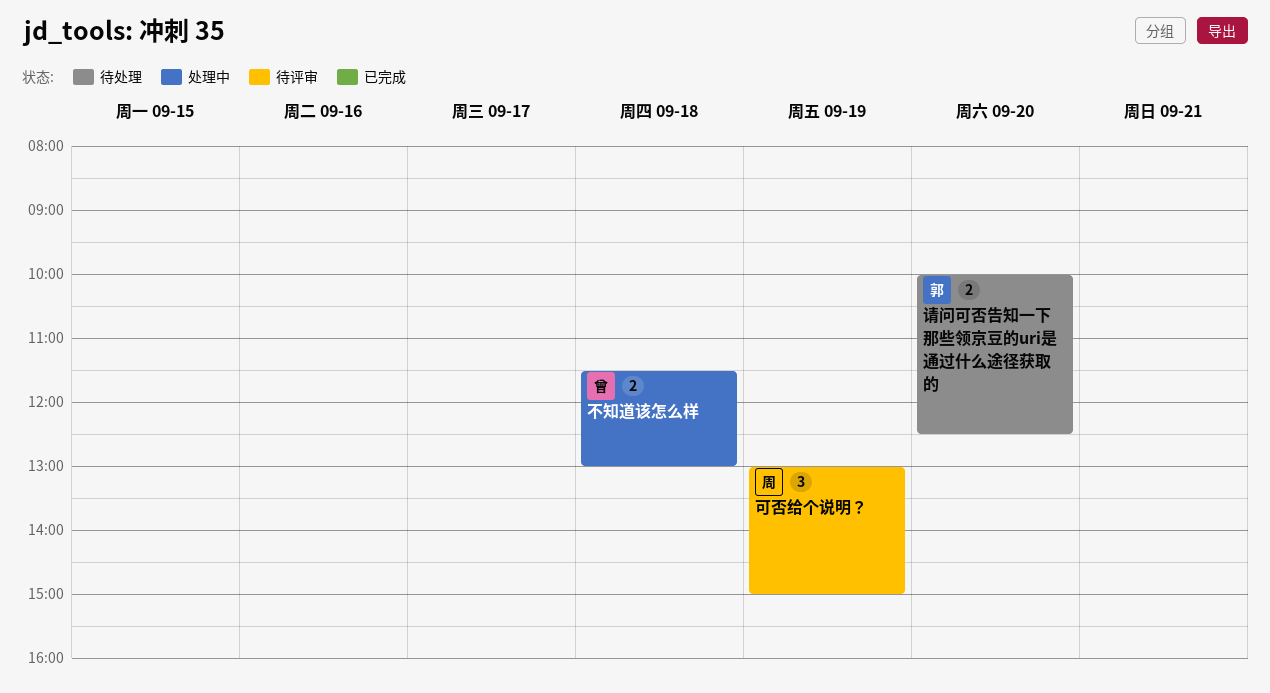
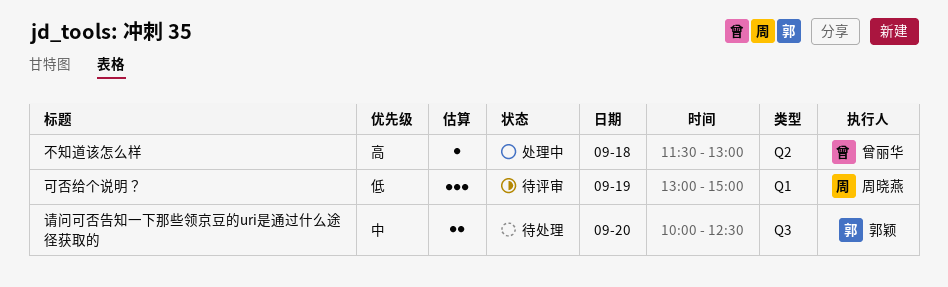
不知道该怎么样, estimate: 2 -> 1

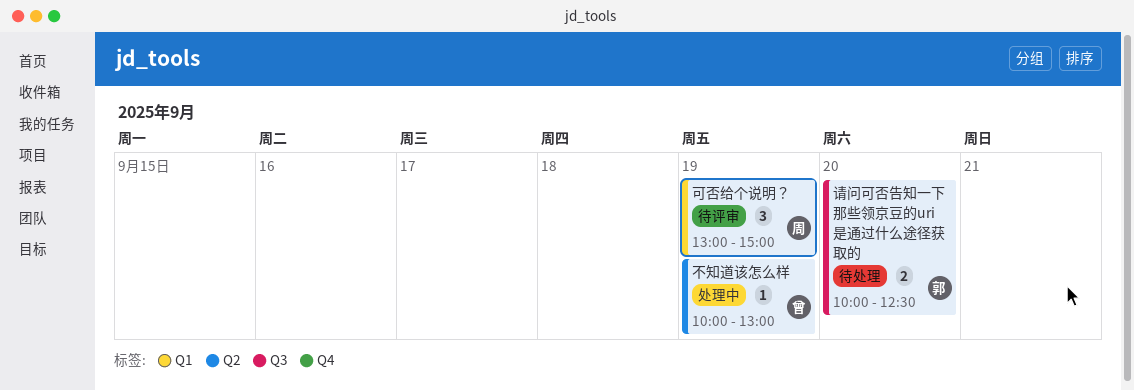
不知道该怎么样, day: Sep 18 -> Sep 19
不知道该怎么样, begins: 11:30 -> 10:00

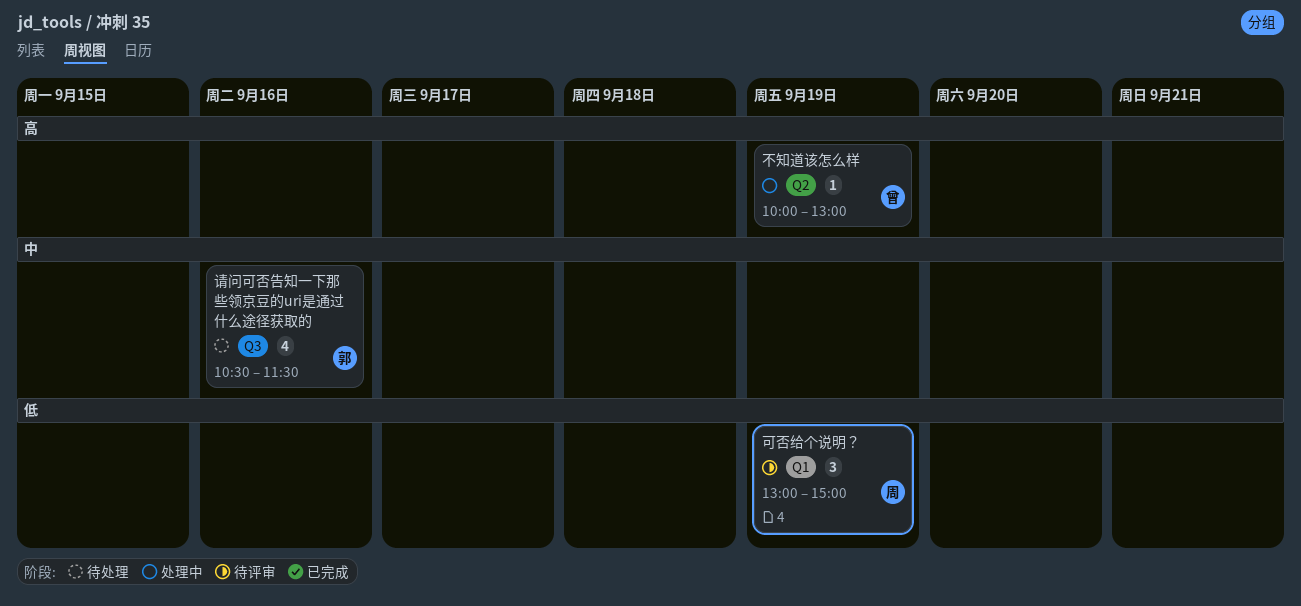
请问可否告知一下那些领京豆的uri是通过什么途径获取的, estimate: 2 -> 4
请问可否告知一下那些领京豆的uri是通过什么途径获取的, day: Sep 20 -> Sep 16
请问可否告知一下那些领京豆的uri是通过什么途径获取的, begins: 10:00 -> 10:30
请问可否告知一下那些领京豆的uri是通过什么途径获取的, ends: 12:30 -> 11:30

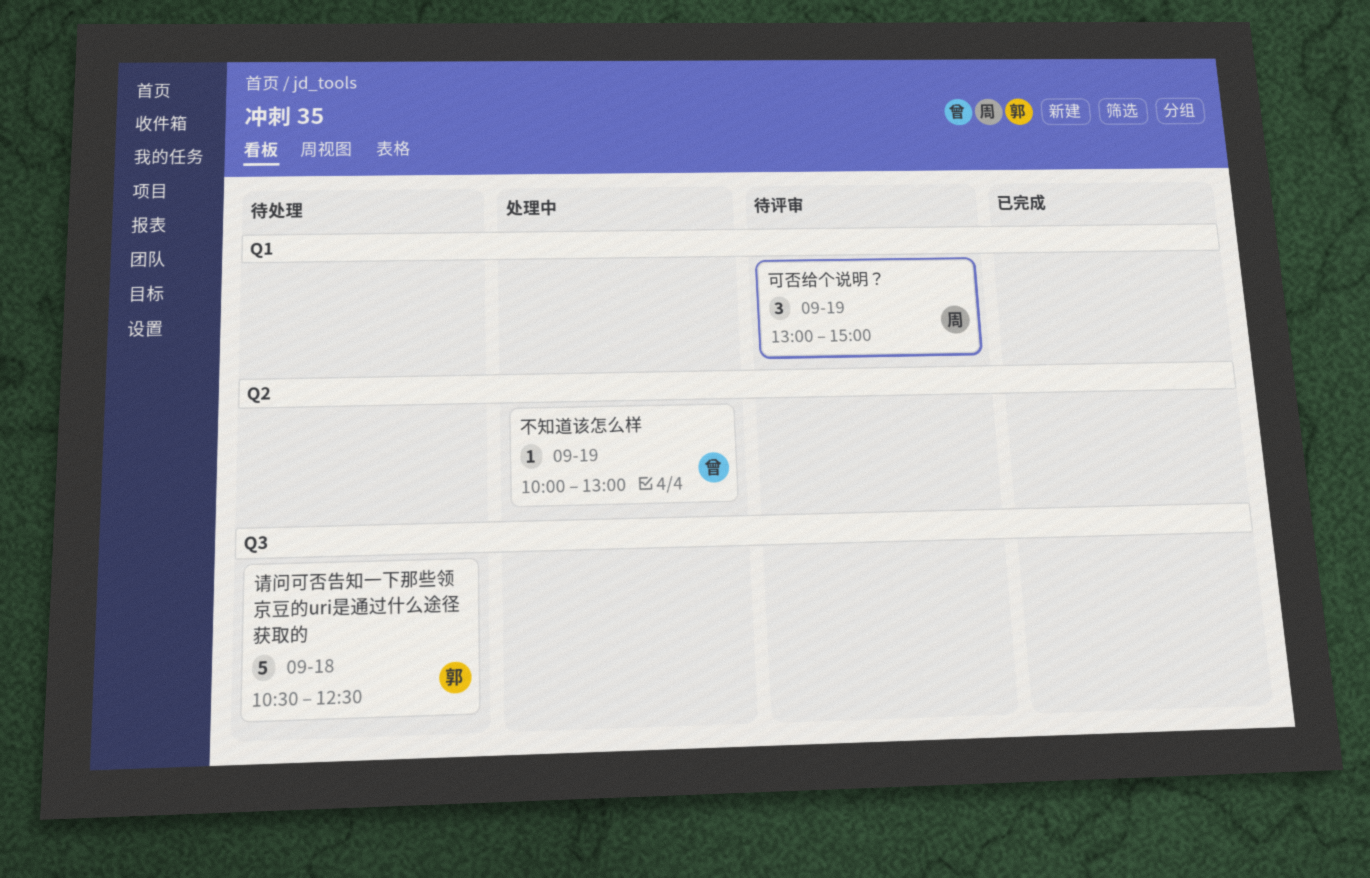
请问可否告知一下那些领京豆的uri是通过什么途径获取的, estimate: 4 -> 5
请问可否告知一下那些领京豆的uri是通过什么途径获取的, day: Sep 16 -> Sep 18
请问可否告知一下那些领京豆的uri是通过什么途径获取的, ends: 11:30 -> 12:30

